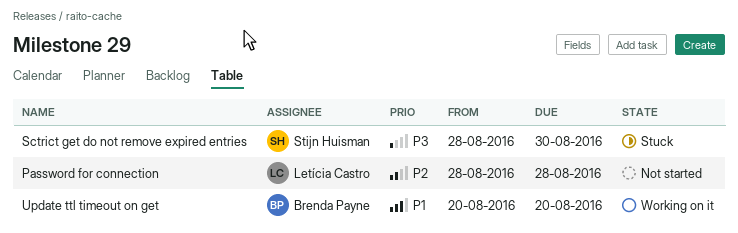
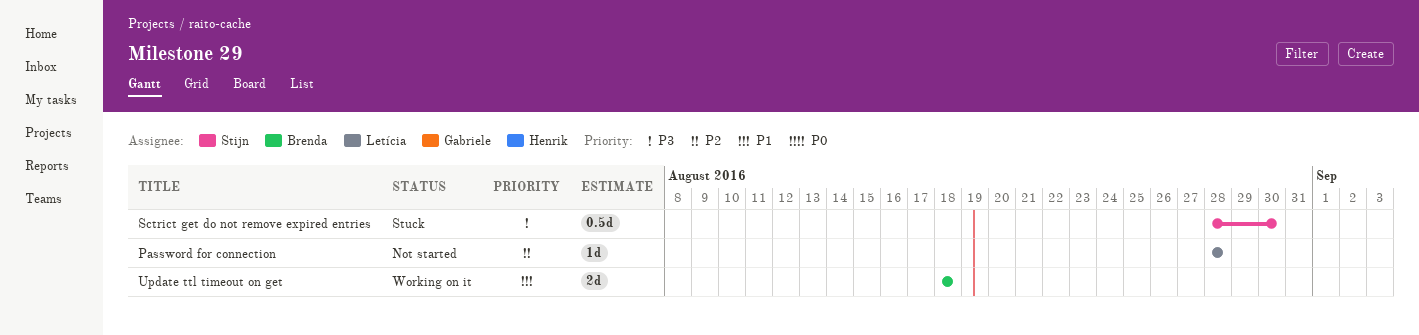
Update ttl timeout on get, start: Aug 20 -> Aug 18
Update ttl timeout on get, due: Aug 20 -> Aug 18

